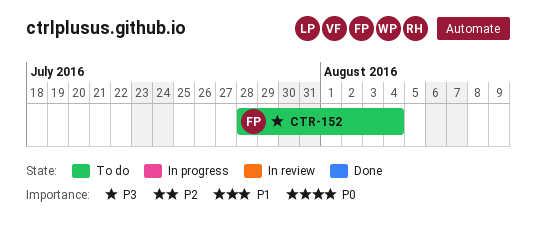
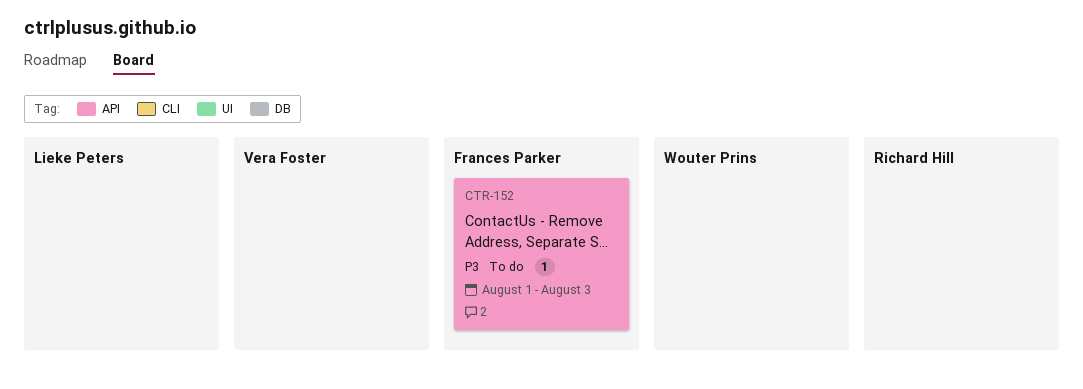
CTR-152, start: Jul 28 -> Aug 1
CTR-152, due: Aug 4 -> Aug 3

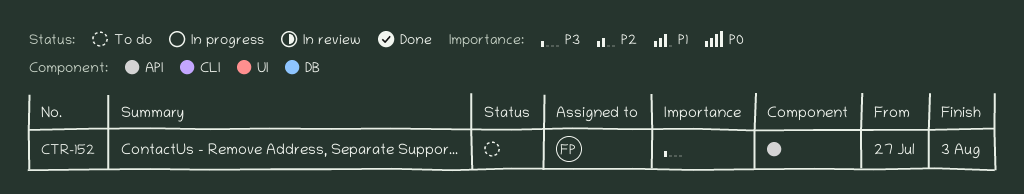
CTR-152, start: Aug 1 -> Jul 27

